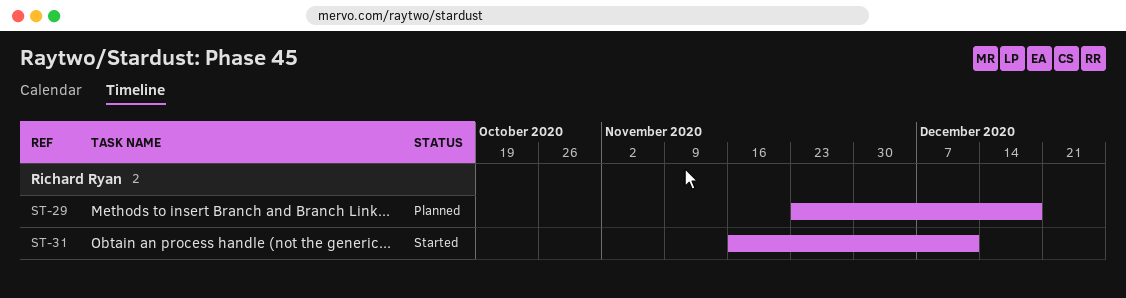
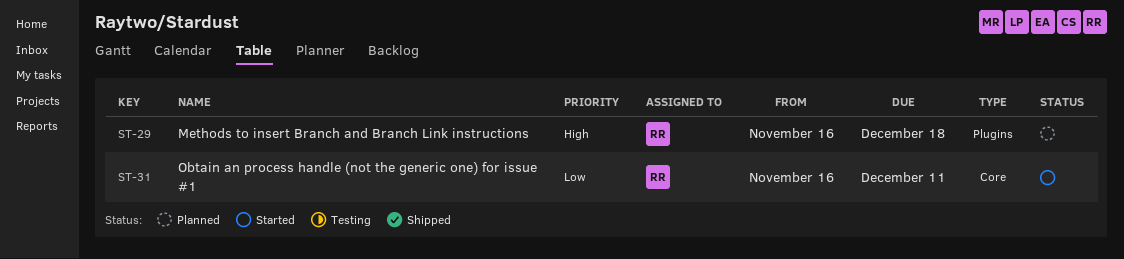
ST-29, start: Nov 23 -> Nov 16

